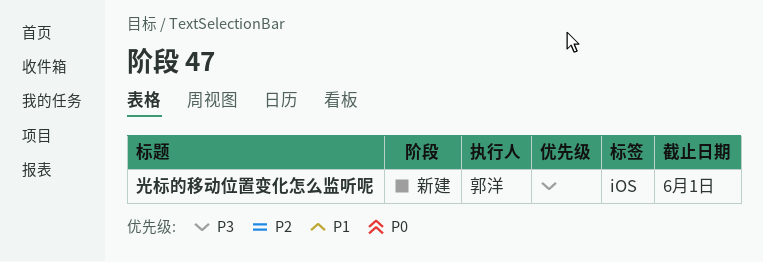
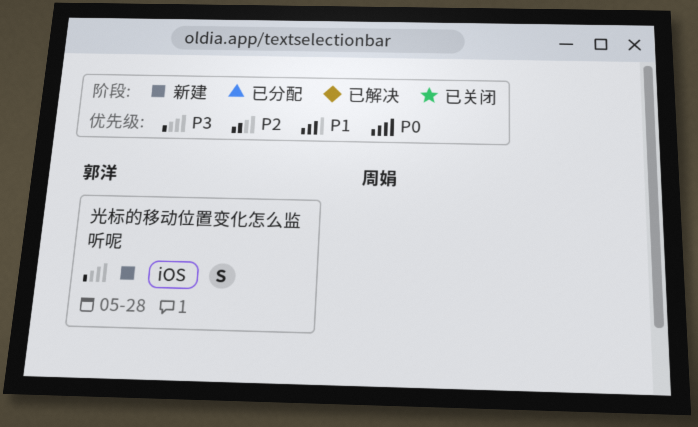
光标的移动位置变化怎么监听呢, due: Jun 1 -> May 28

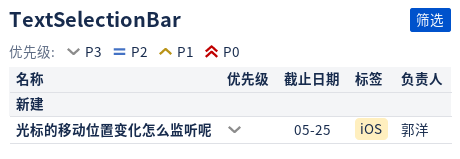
光标的移动位置变化怎么监听呢, due: May 28 -> May 25

